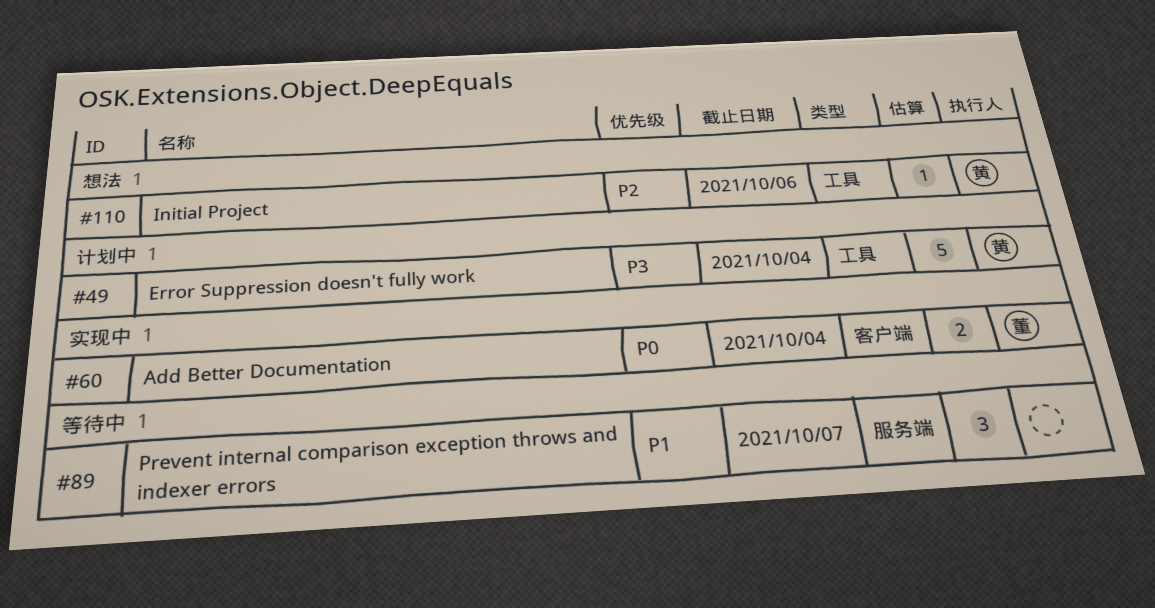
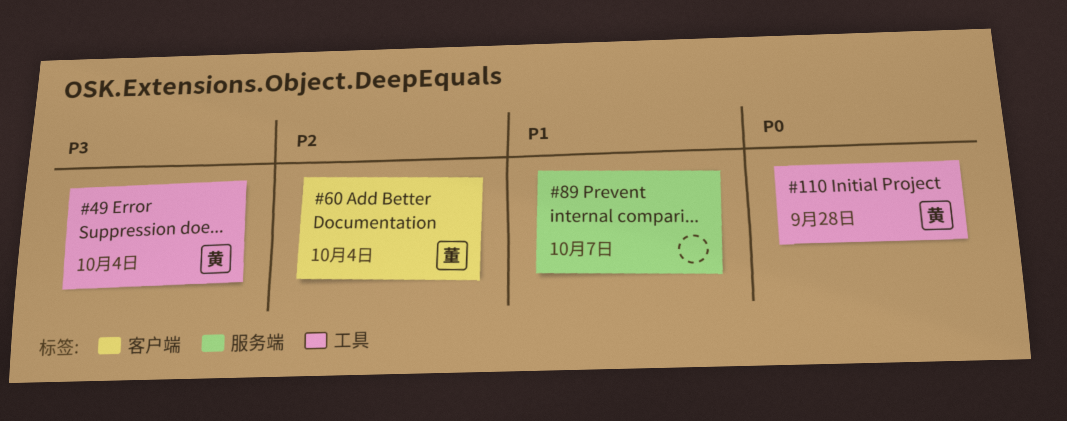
#60, priority: P0 -> P2
#110, priority: P2 -> P0
#110, due: Oct 6 -> Sep 28

